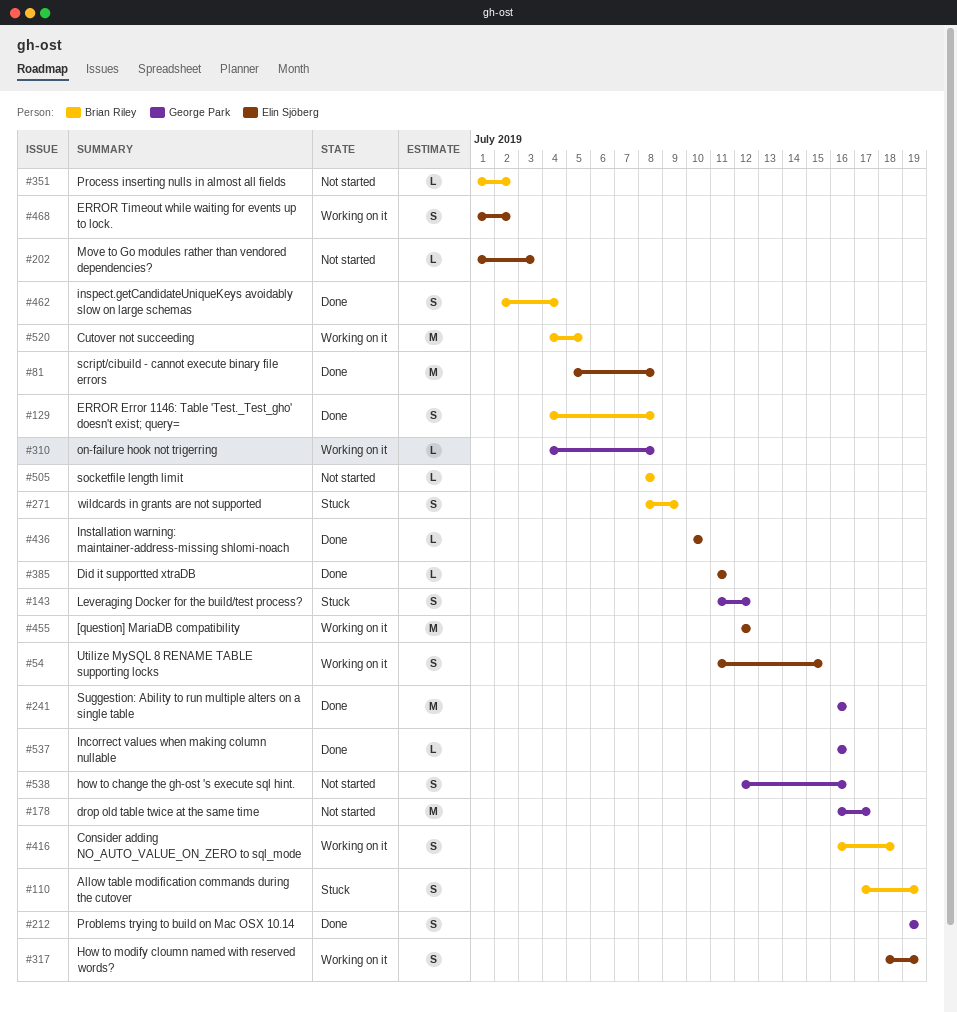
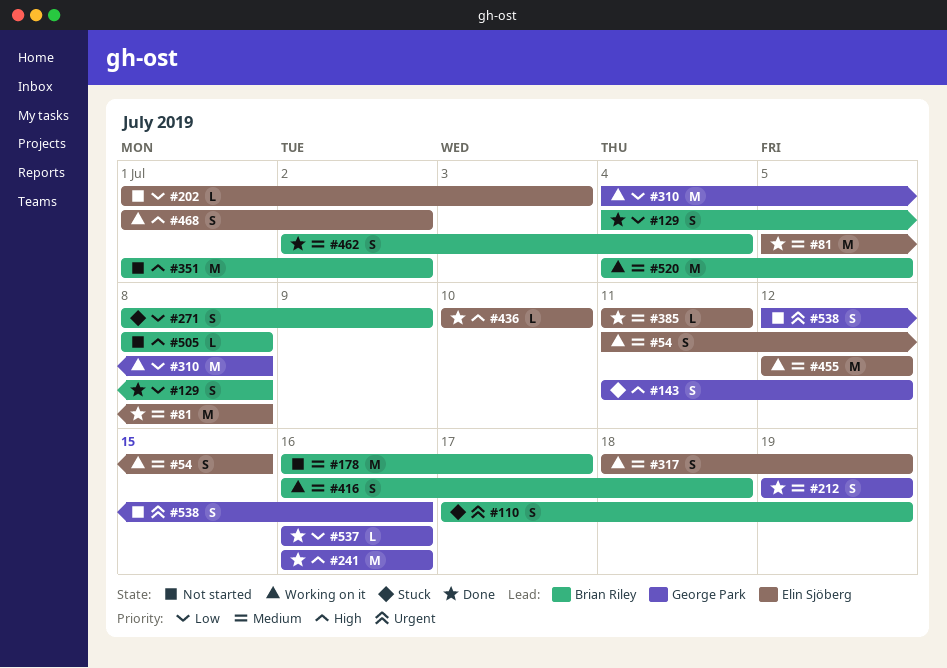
#178, owner: George Park -> Brian Riley
#310, estimate: L -> M
#351, estimate: L -> M

